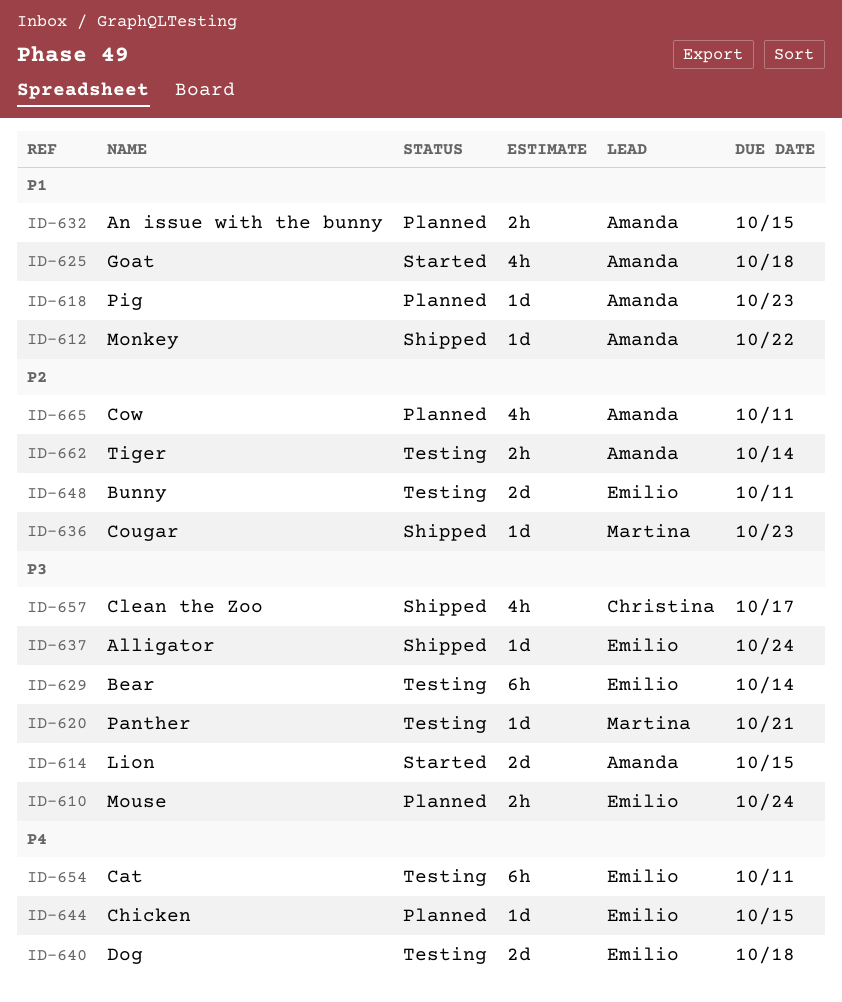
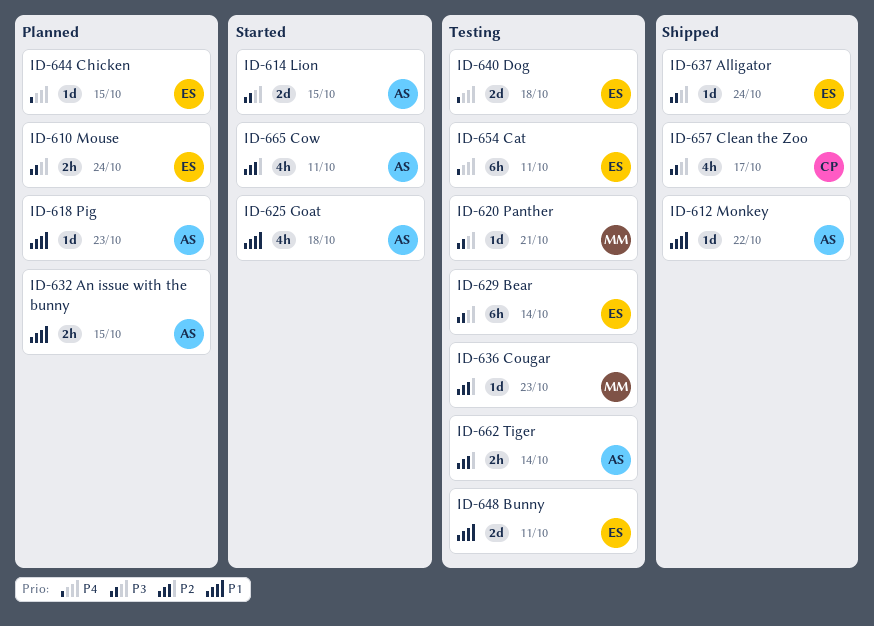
ID-636, status: Shipped -> Testing
ID-648, priority: P2 -> P1
ID-665, status: Planned -> Started

